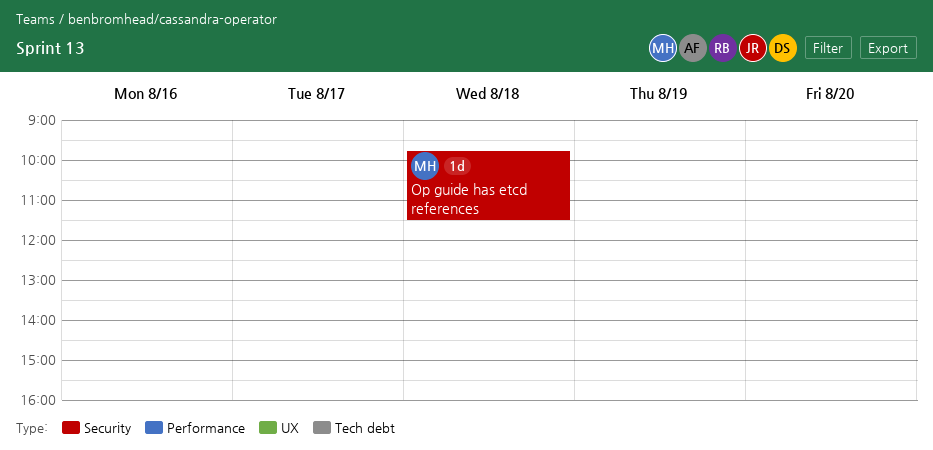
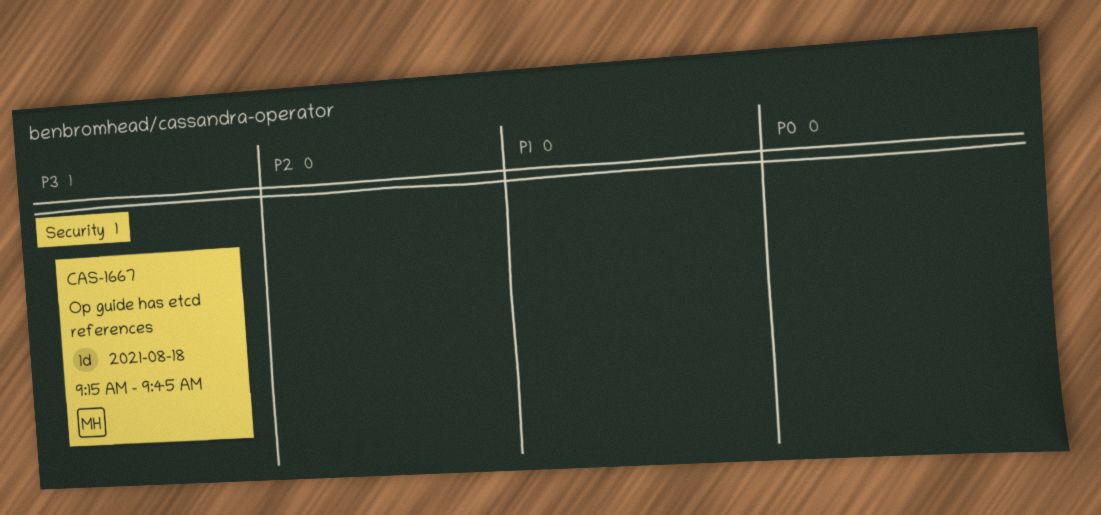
Op guide has etcd references, begins: 09:45 -> 09:15
Op guide has etcd references, ends: 11:30 -> 09:45

